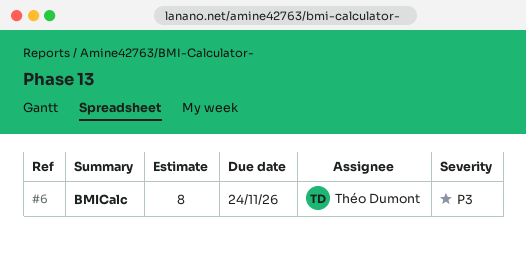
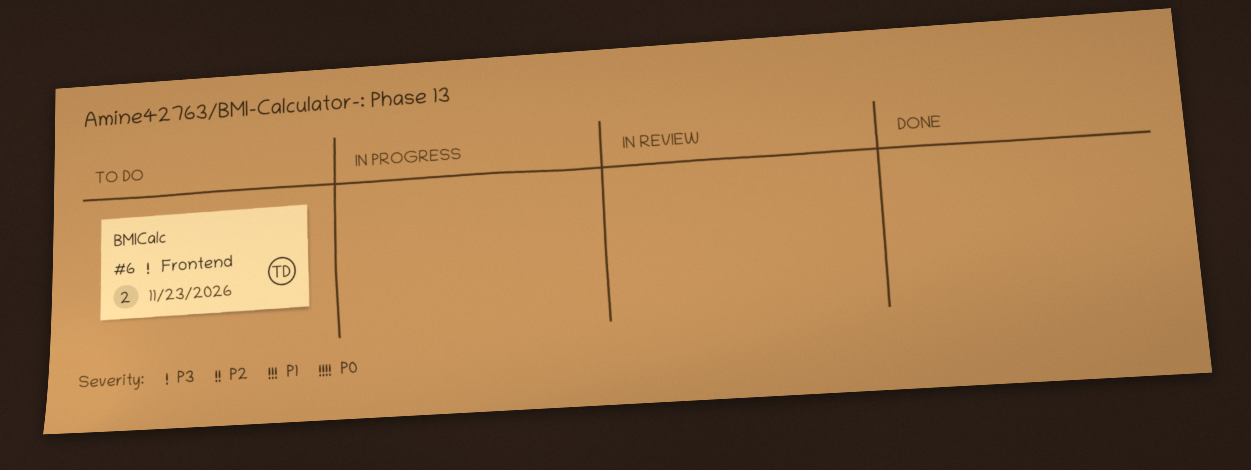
#6, estimate: 8 -> 2
#6, due: Nov 24 -> Nov 23

